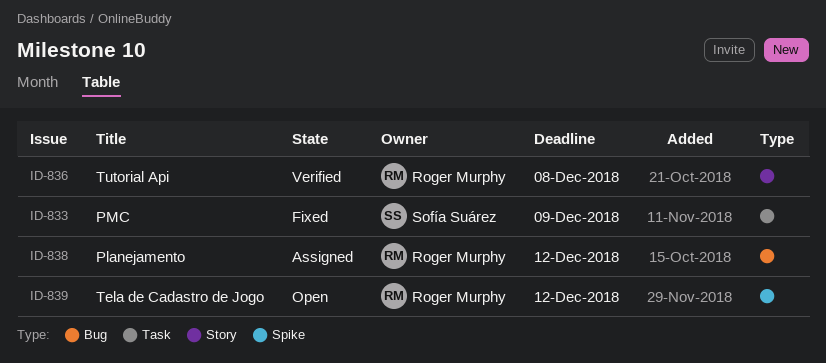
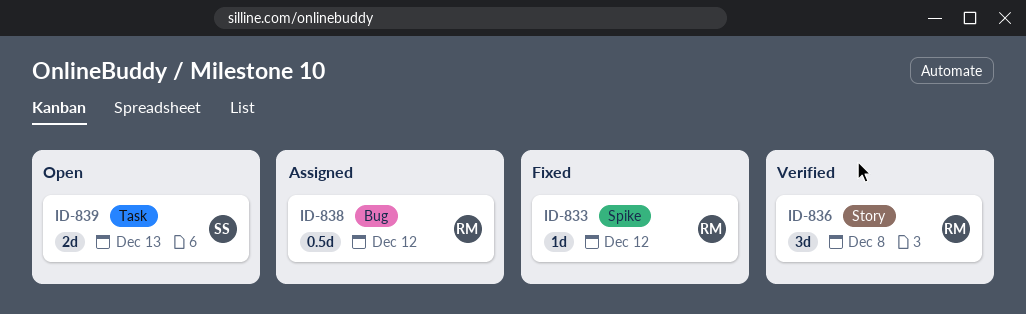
ID-833, owner: Sofía Suárez -> Roger Murphy
ID-833, label: Task -> Spike
ID-833, due: Dec 9 -> Dec 12
ID-839, owner: Roger Murphy -> Sofía Suárez
ID-839, label: Spike -> Task
ID-839, due: Dec 12 -> Dec 13

